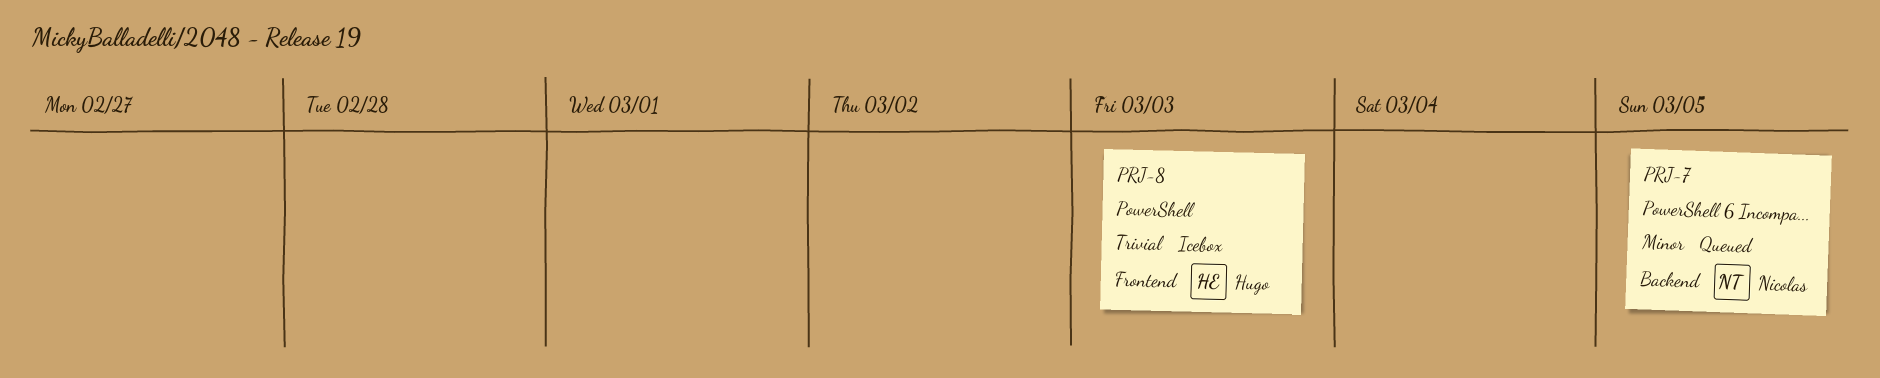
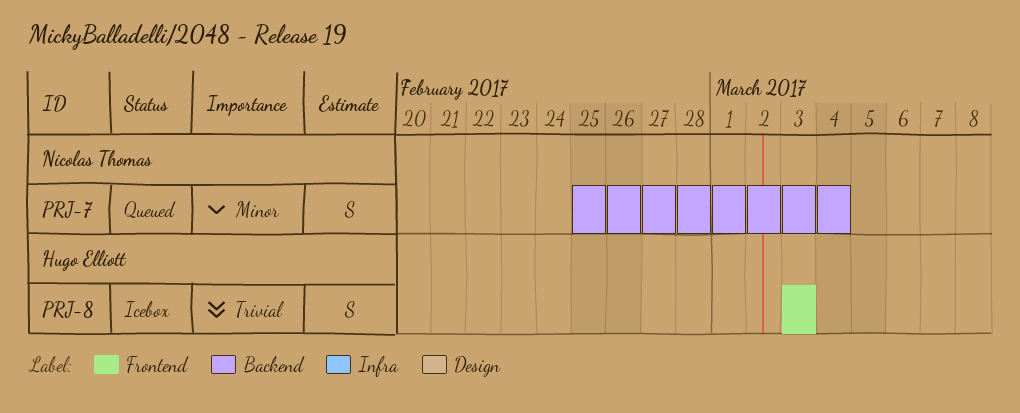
PRJ-7, due: Mar 5 -> Mar 4

